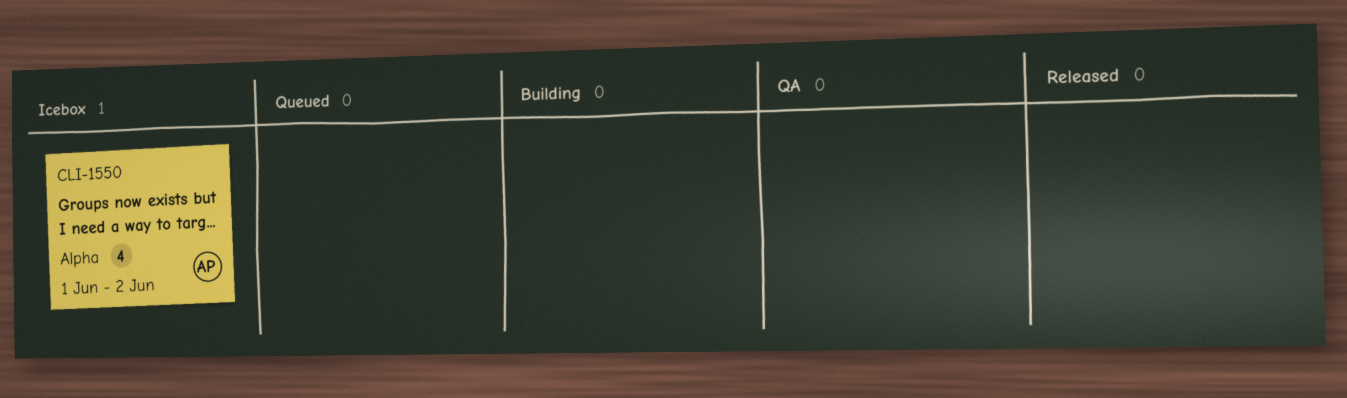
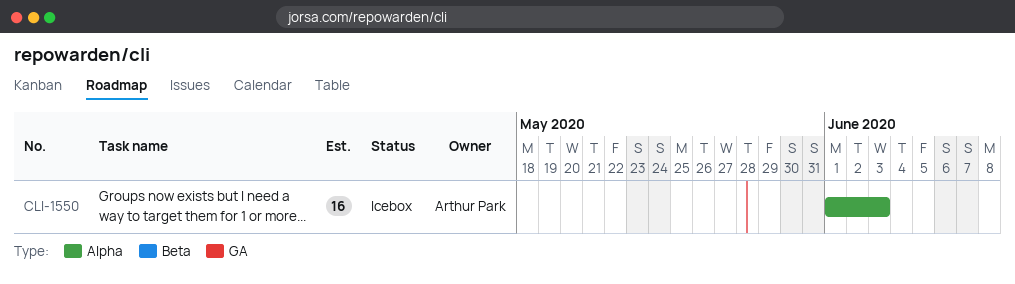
CLI-1550, estimate: 4 -> 16
CLI-1550, due: Jun 2 -> Jun 3

